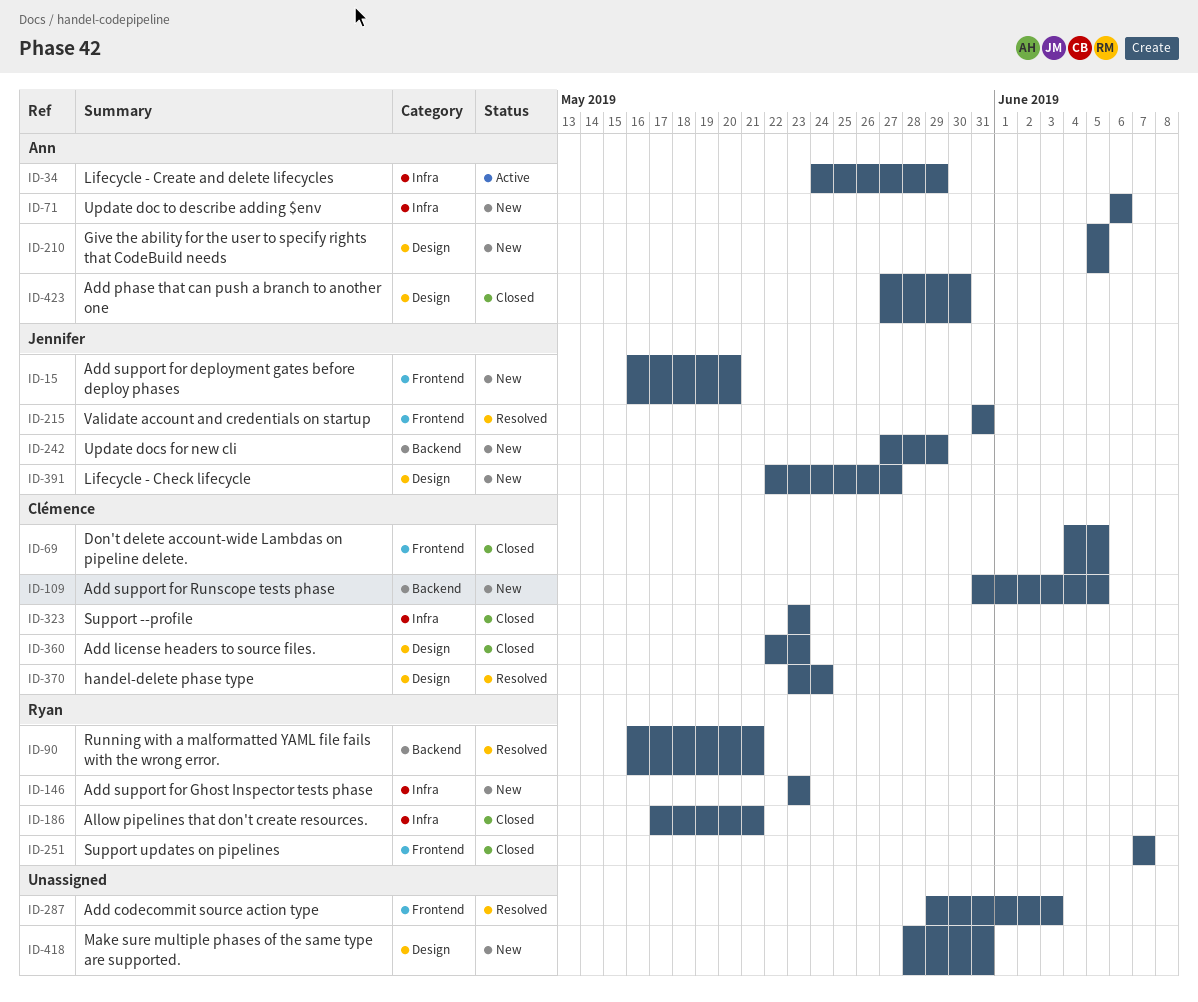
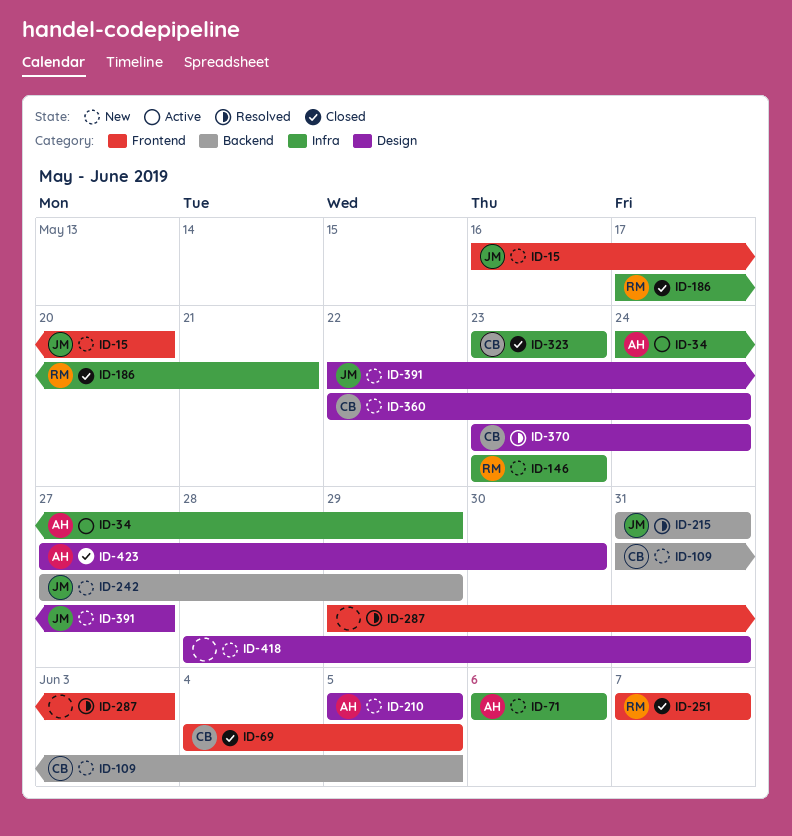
ID-90: present -> none
ID-215, label: Frontend -> Backend
ID-360, status: Closed -> New
ID-360, due: May 23 -> May 24

